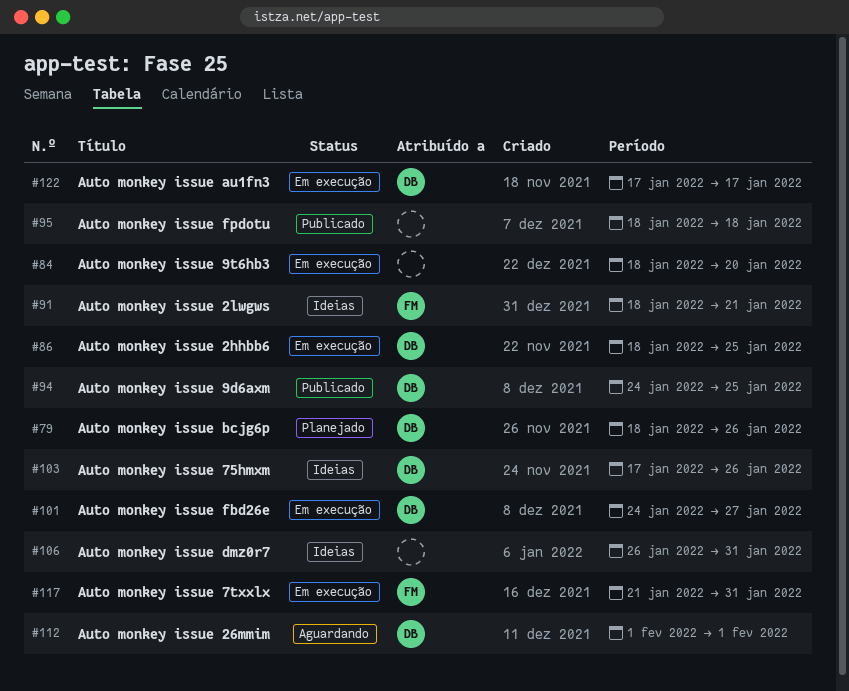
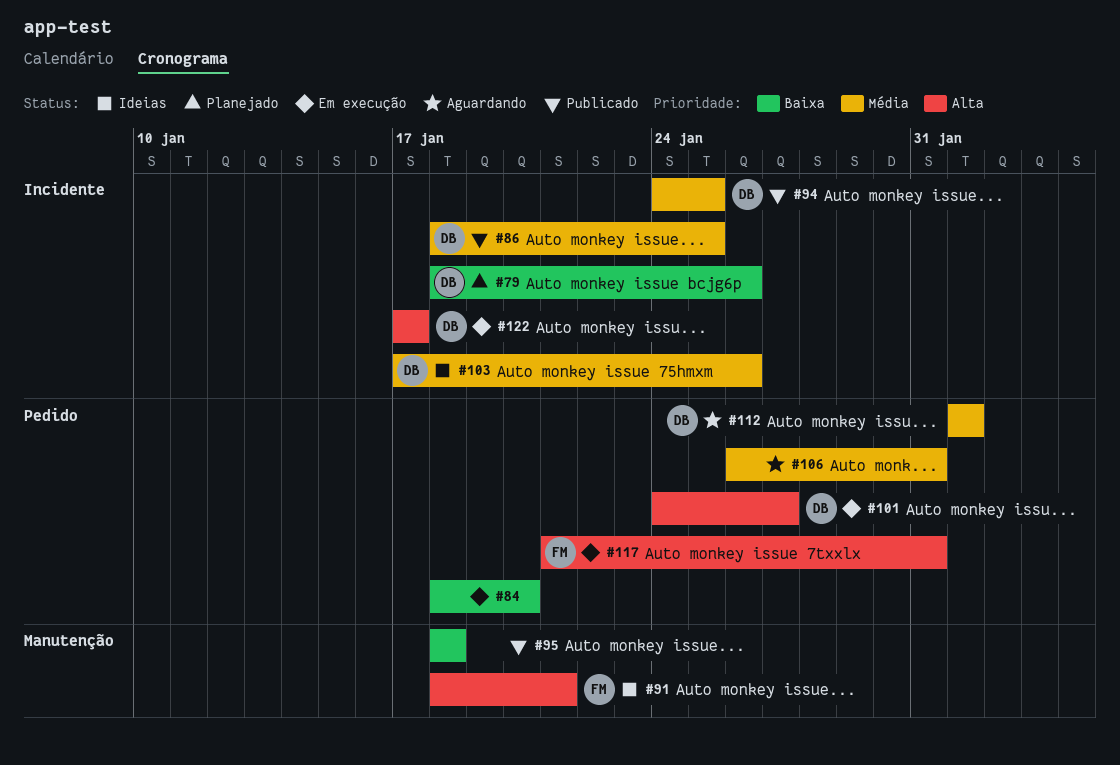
#86, status: Em execução -> Publicado
#106, status: Ideias -> Aguardando

